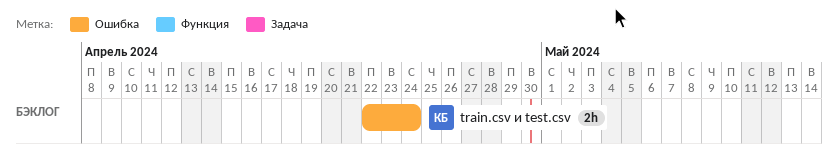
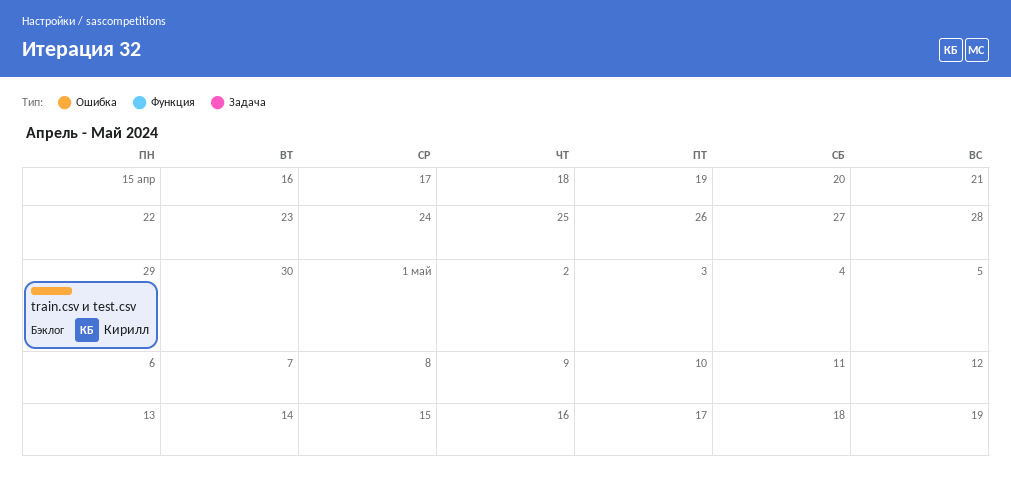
train.csv и test.csv, due: Apr 24 -> Apr 29

